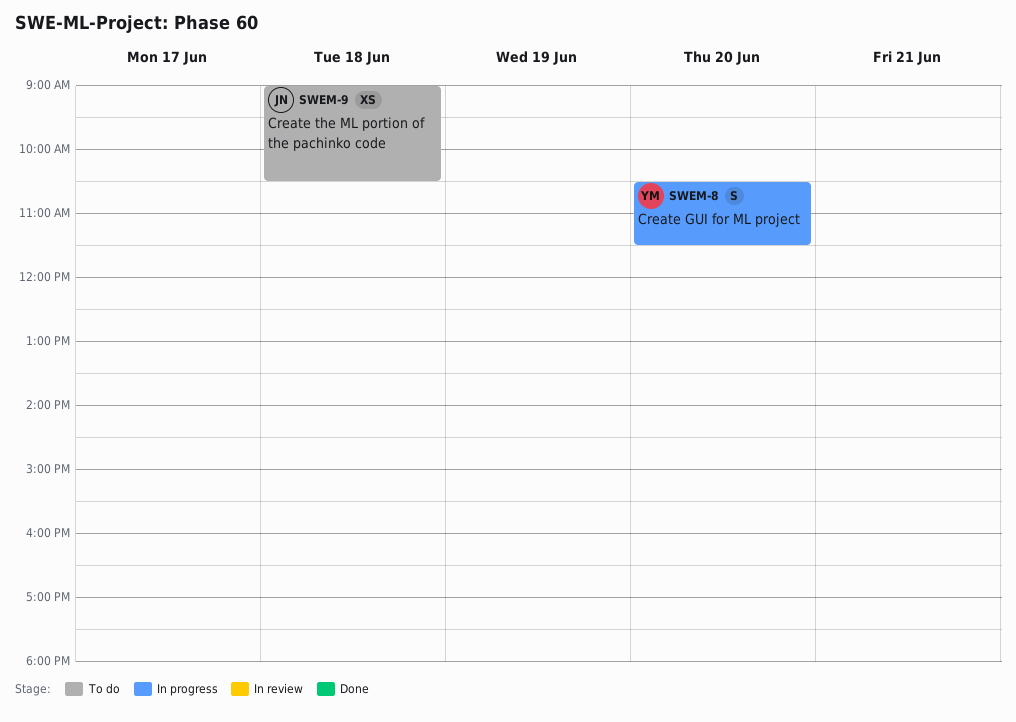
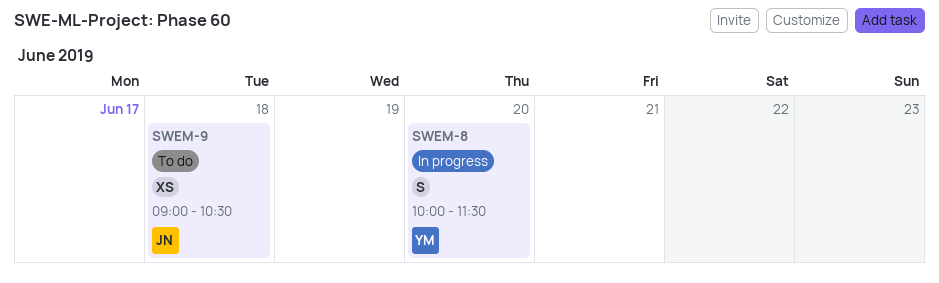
SWEM-8, begins: 10:30 -> 10:00

